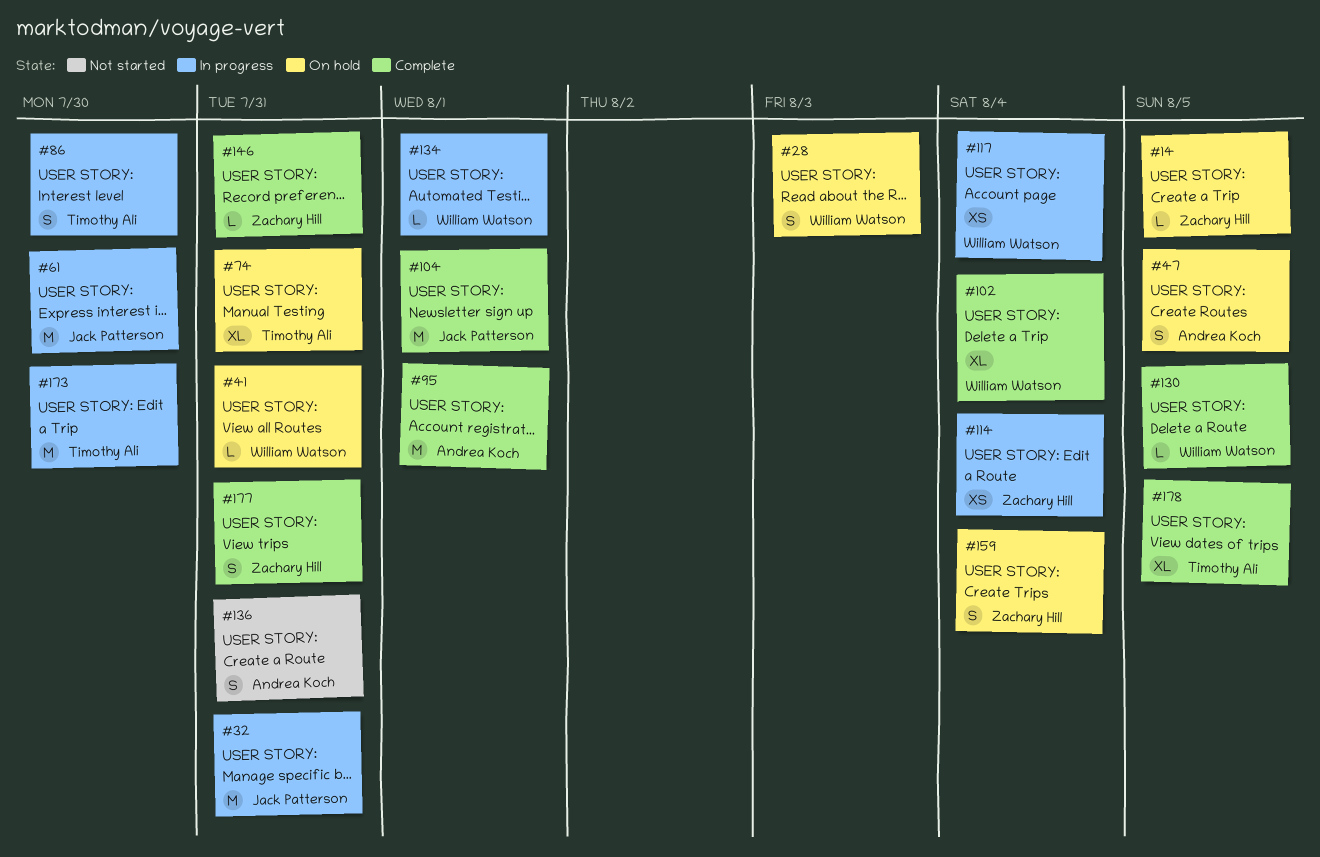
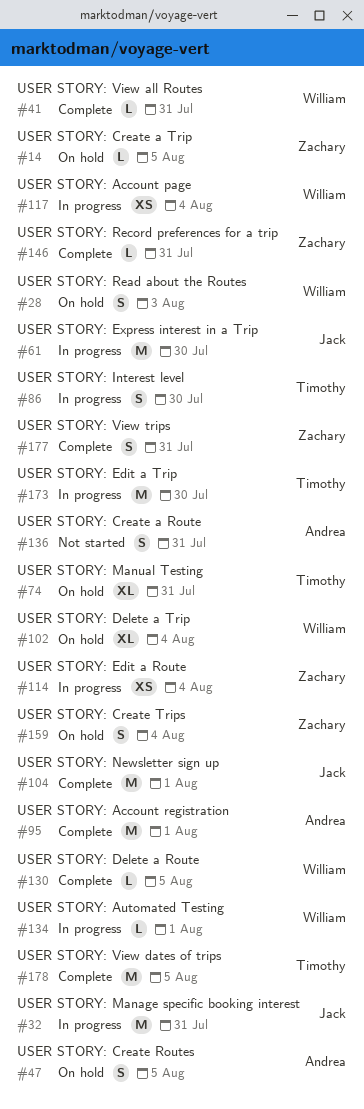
#41, status: On hold -> Complete
#102, status: Complete -> On hold
#178, estimate: XL -> M

